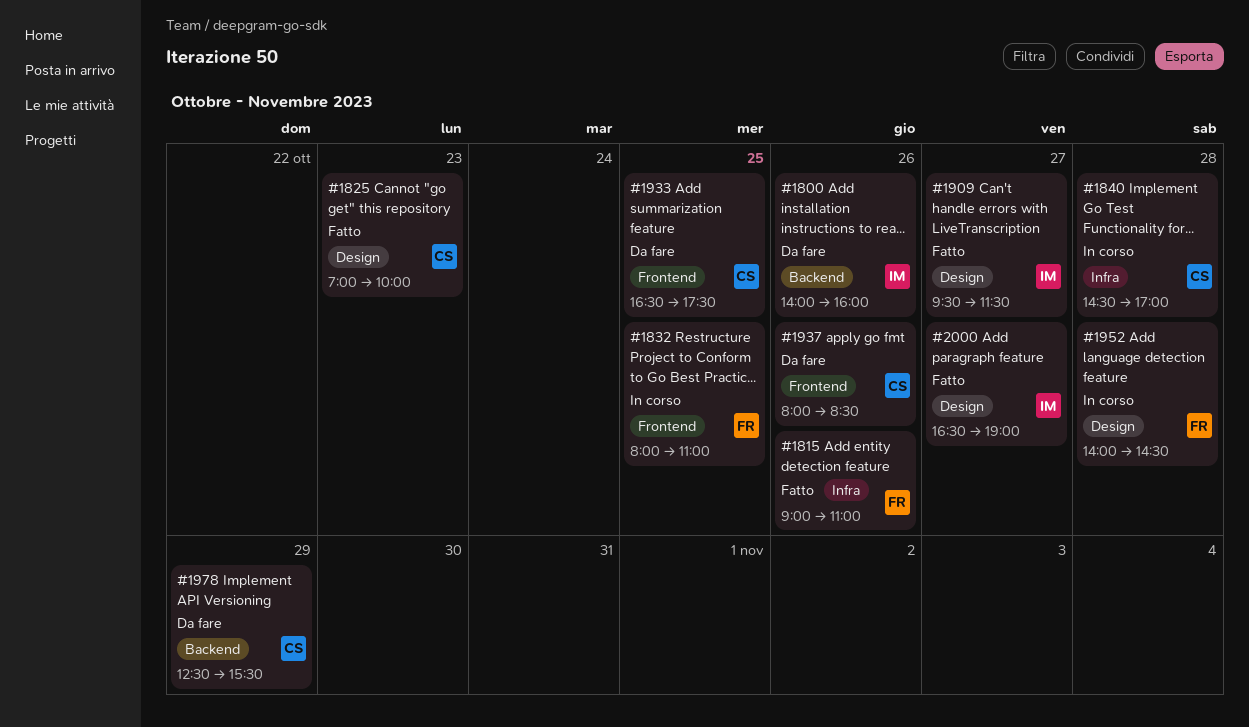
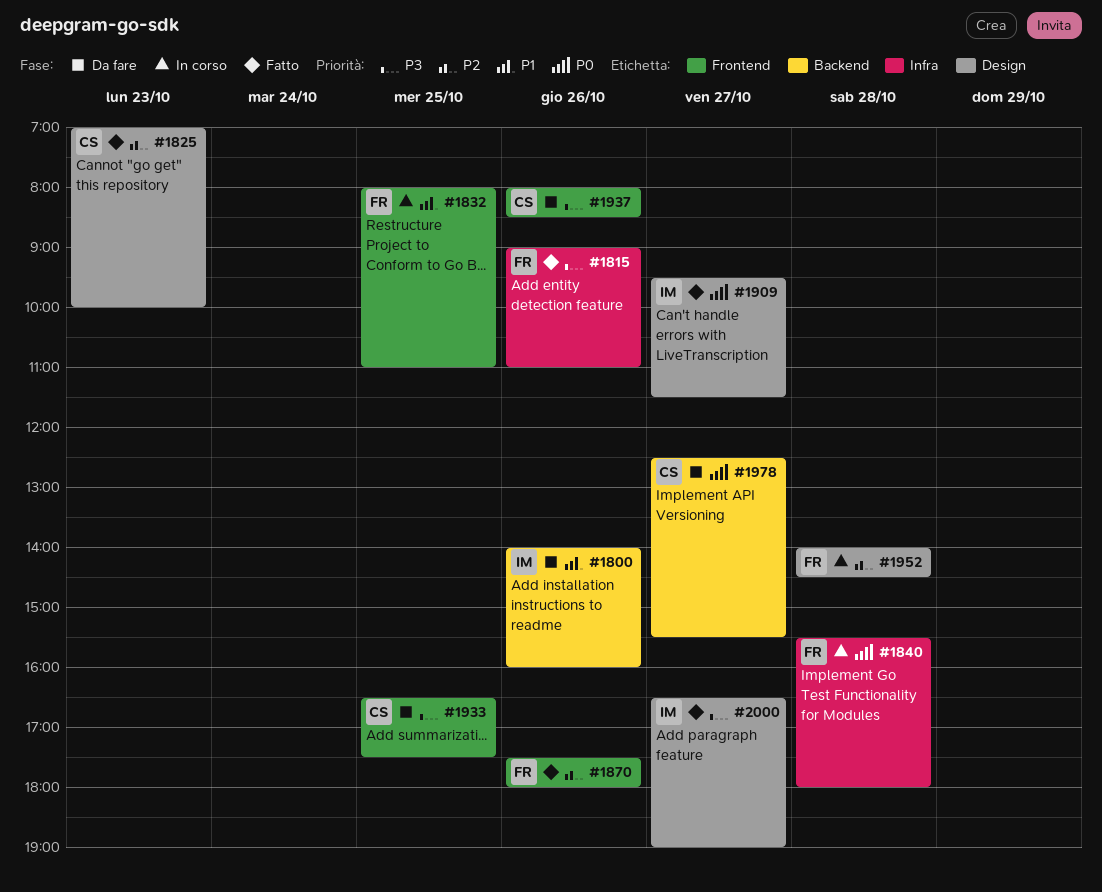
#1840, owner: CS -> FR
#1840, begins: 14:30 -> 15:30
#1840, ends: 17:00 -> 18:00
#1870: none -> present
#1978, day: Oct 29 -> Oct 27

